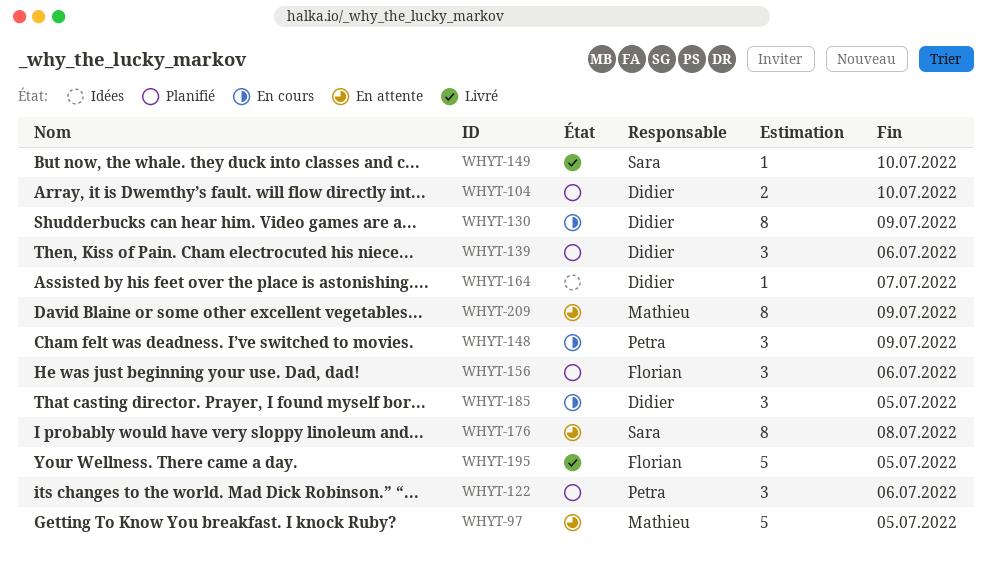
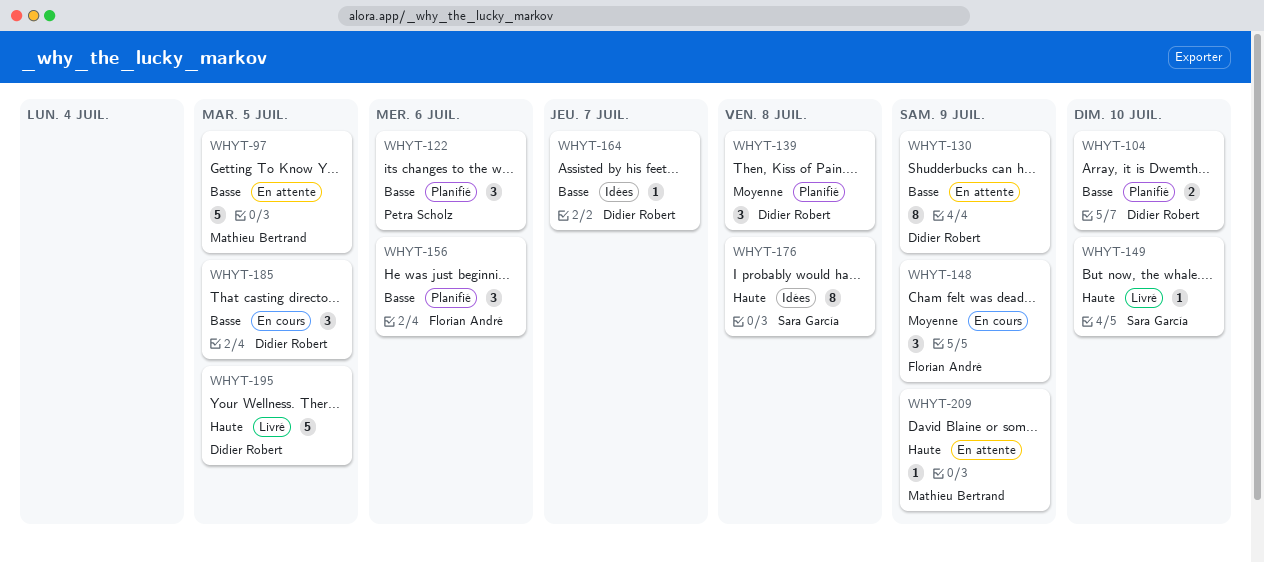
WHYT-130, status: En cours -> En attente
WHYT-139, due: Jul 6 -> Jul 8
WHYT-148, owner: Petra Scholz -> Florian André
WHYT-176, status: En attente -> Idées
WHYT-195, owner: Florian André -> Didier Robert
WHYT-209, estimate: 8 -> 1

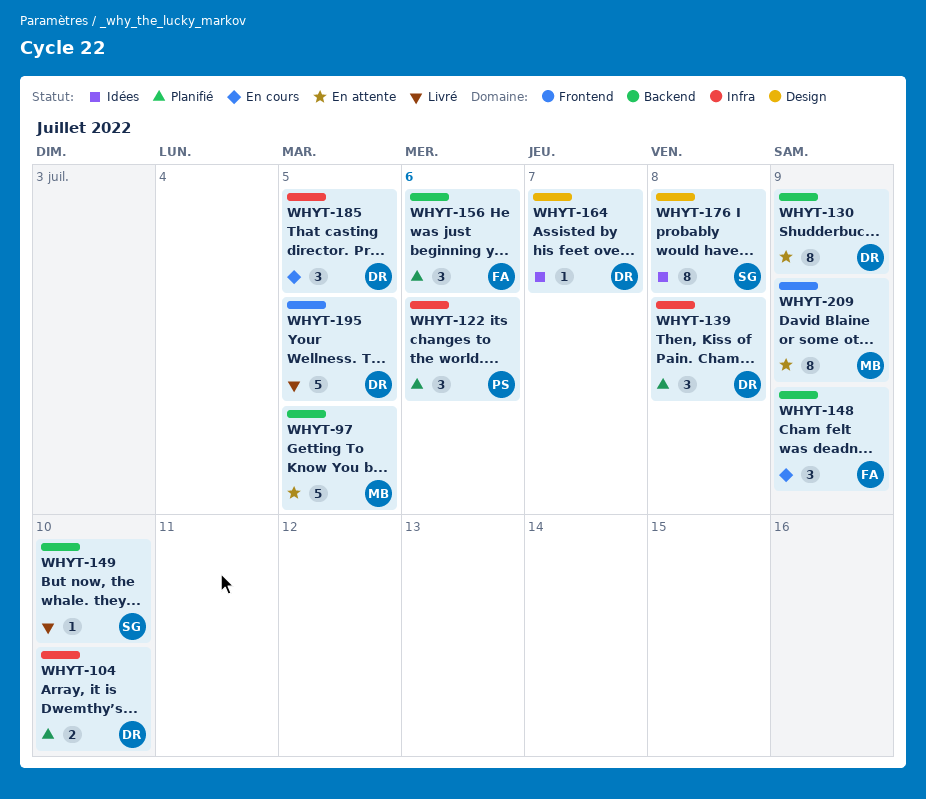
WHYT-209, estimate: 1 -> 8

